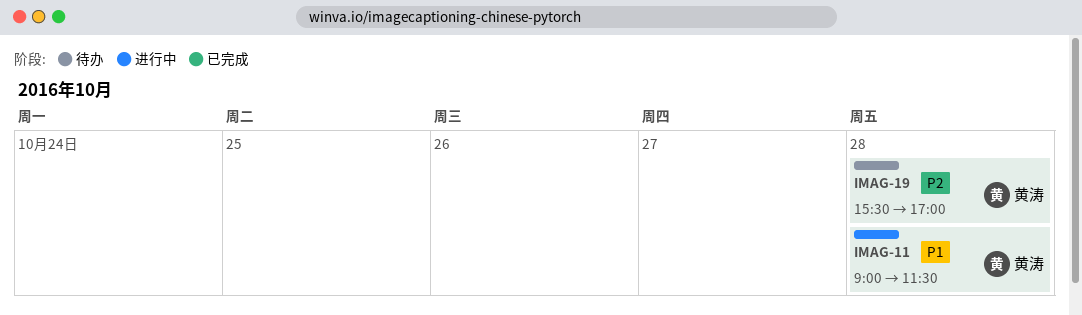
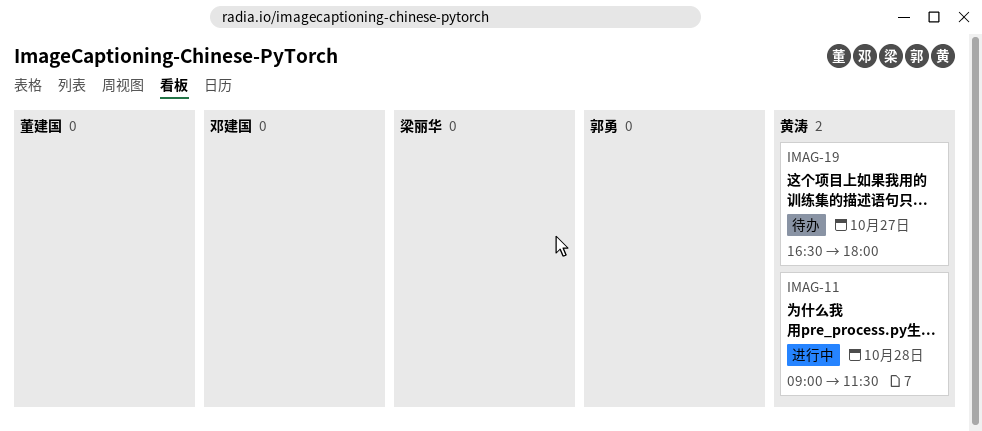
IMAG-19, day: Oct 28 -> Oct 27
IMAG-19, begins: 15:30 -> 16:30
IMAG-19, ends: 17:00 -> 18:00

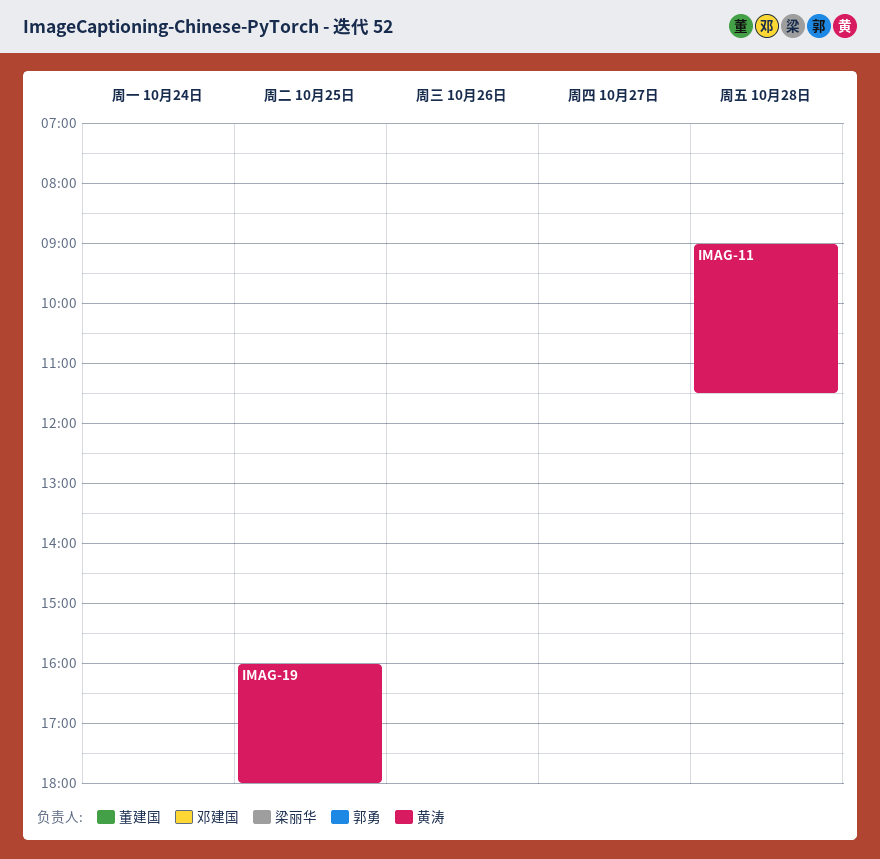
IMAG-19, day: Oct 27 -> Oct 25
IMAG-19, begins: 16:30 -> 16:00

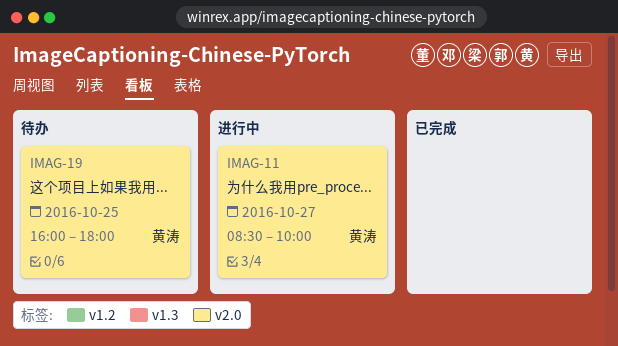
IMAG-11, day: Oct 28 -> Oct 27
IMAG-11, begins: 09:00 -> 08:30
IMAG-11, ends: 11:30 -> 10:00

